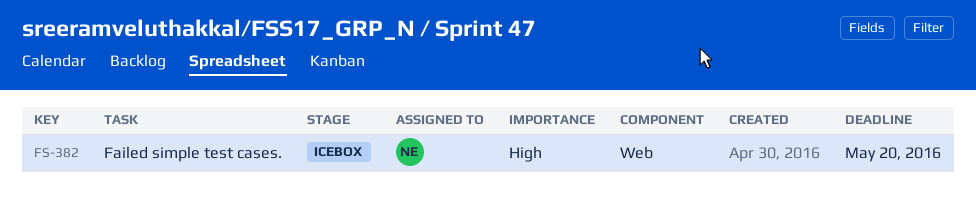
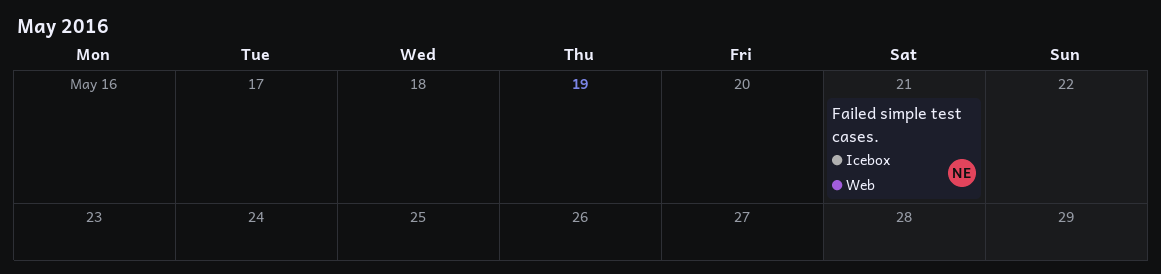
Failed simple test cases., due: May 20 -> May 21

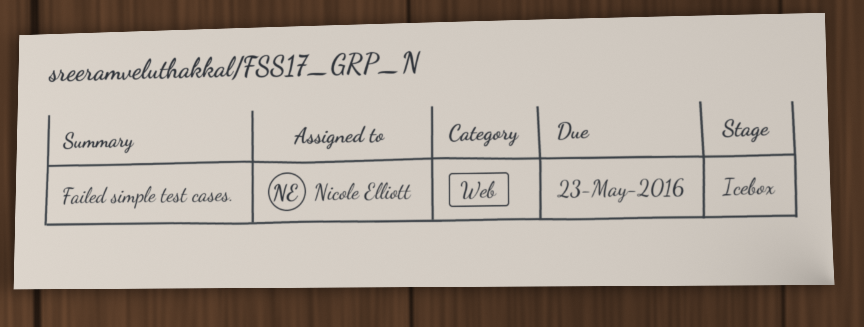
Failed simple test cases., due: May 21 -> May 23

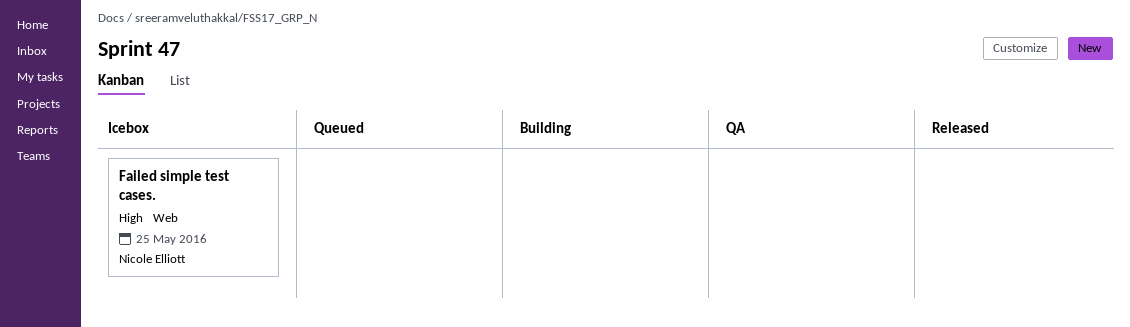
Failed simple test cases., due: May 23 -> May 25

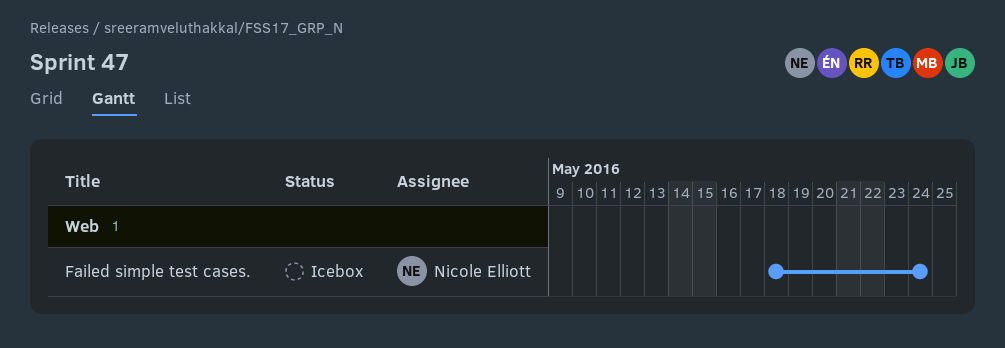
Failed simple test cases., due: May 25 -> May 24

